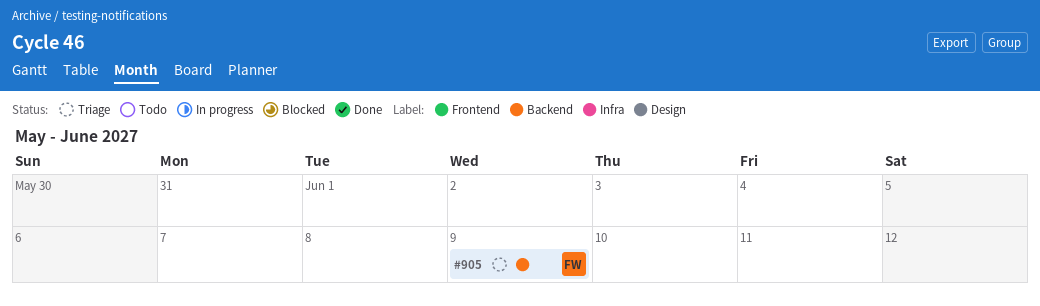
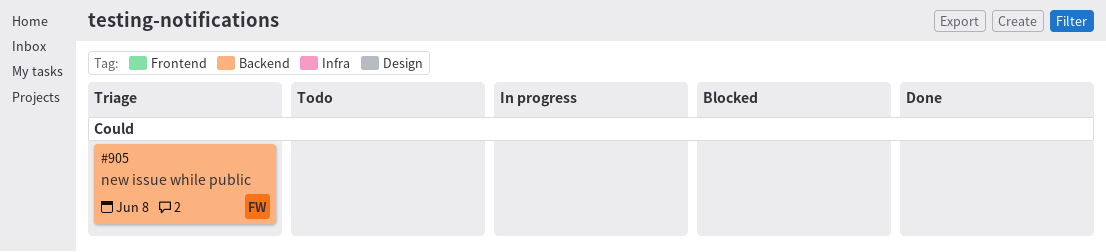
#905, due: Jun 9 -> Jun 8

